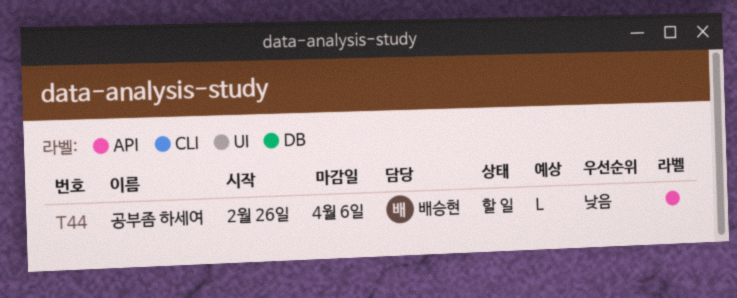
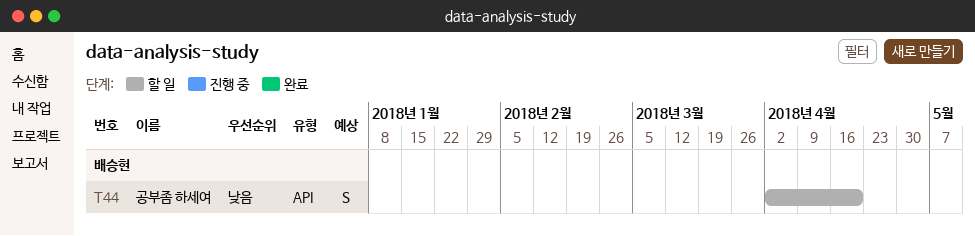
T44, estimate: L -> S
T44, start: Feb 26 -> Apr 2
T44, due: Apr 6 -> Apr 20

